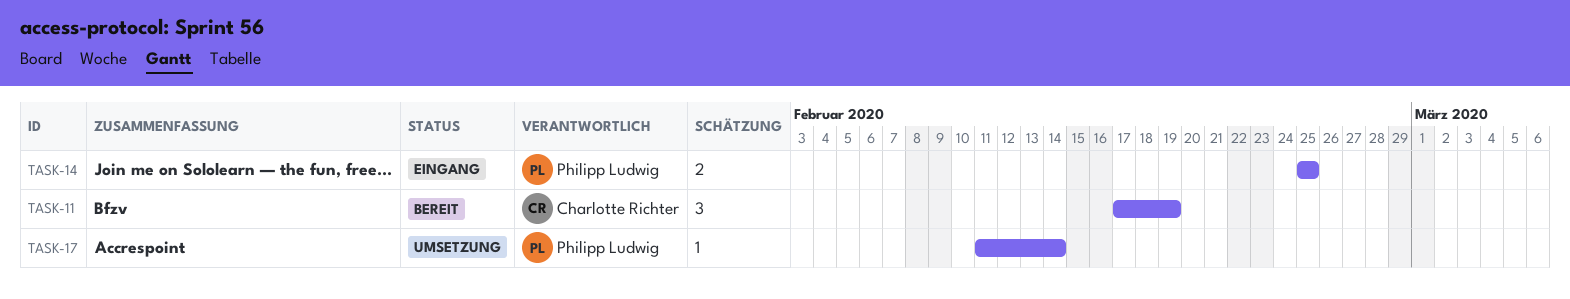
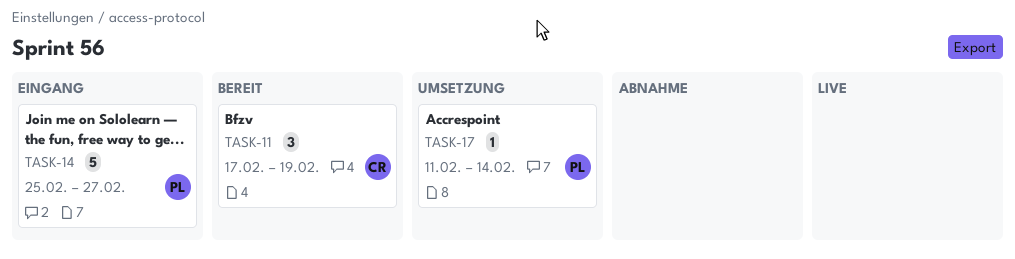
TASK-14, estimate: 2 -> 5
TASK-14, due: Feb 25 -> Feb 27

